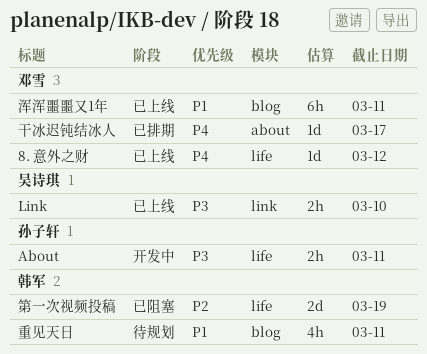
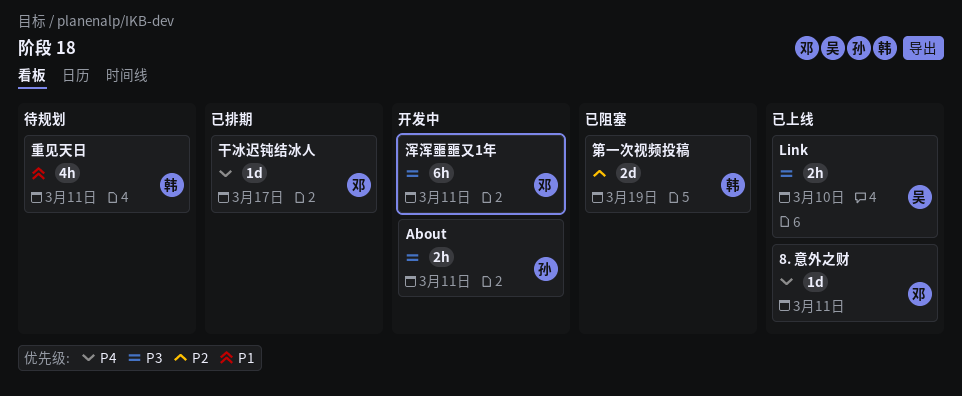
8. 意外之财, due: Mar 12 -> Mar 11
浑浑噩噩又1年, status: 已上线 -> 开发中
浑浑噩噩又1年, priority: P1 -> P3

